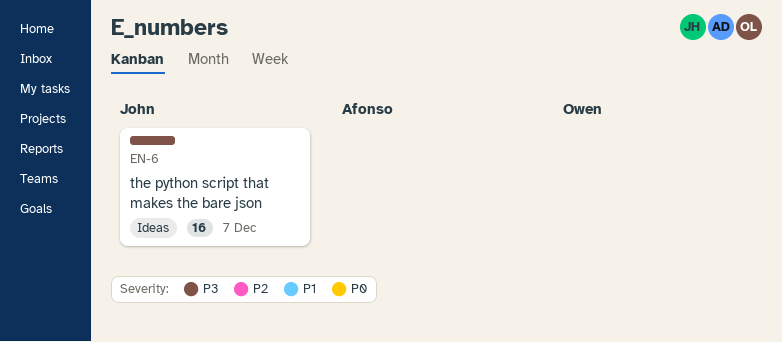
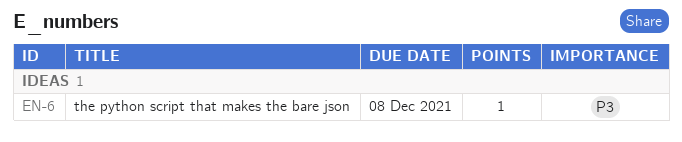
EN-6, estimate: 16 -> 1
EN-6, due: Dec 7 -> Dec 8

